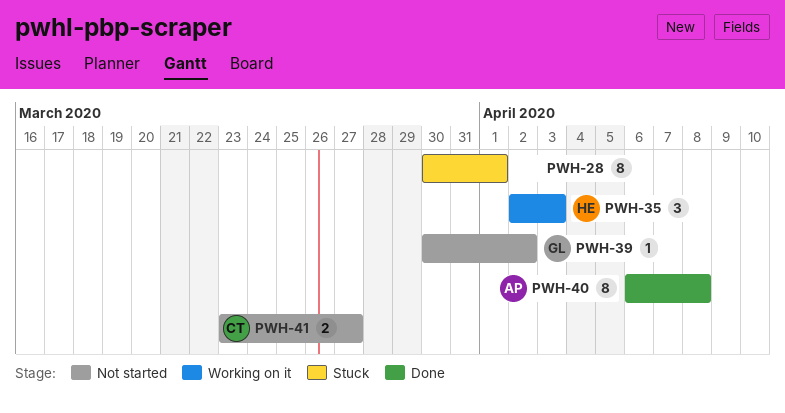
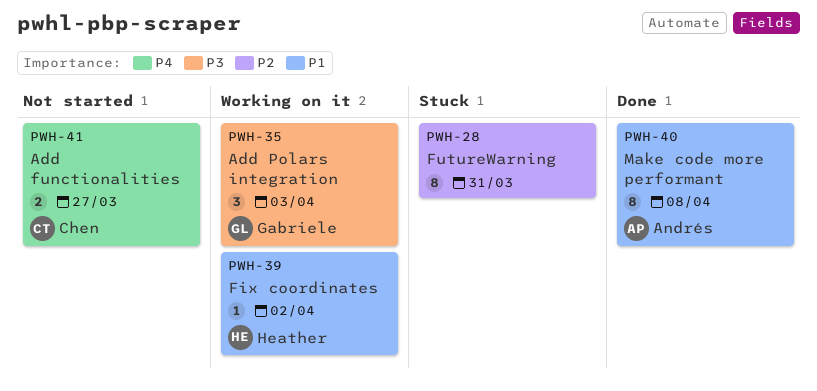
PWH-28, due: Apr 1 -> Mar 31
PWH-35, owner: Heather -> Gabriele
PWH-39, status: Not started -> Working on it
PWH-39, owner: Gabriele -> Heather

